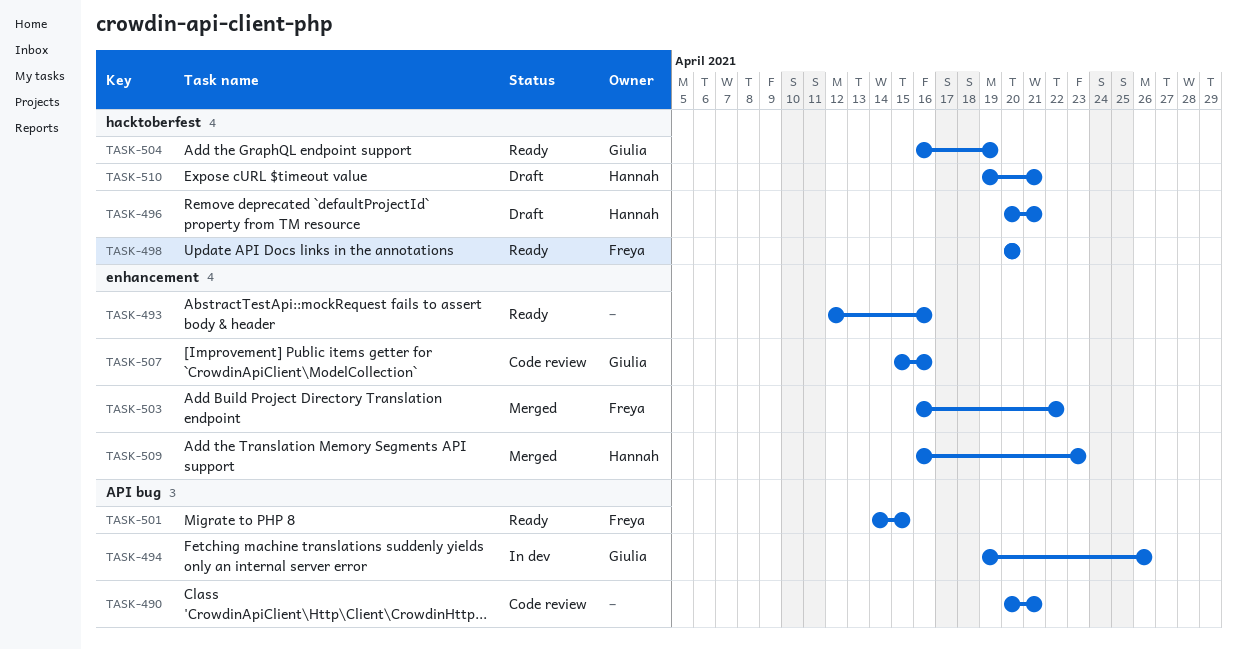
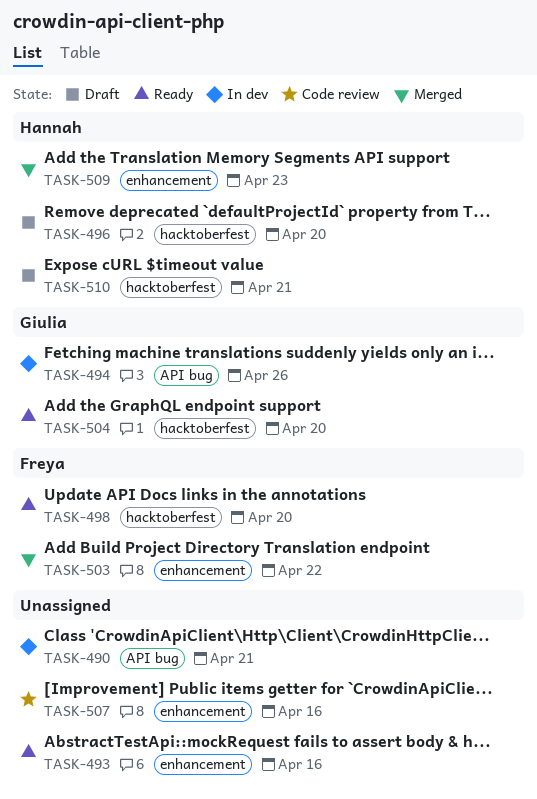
TASK-490, status: Code review -> In dev
TASK-496, due: Apr 21 -> Apr 20
TASK-501: present -> none
TASK-504, due: Apr 19 -> Apr 20
TASK-507, owner: Giulia -> none

